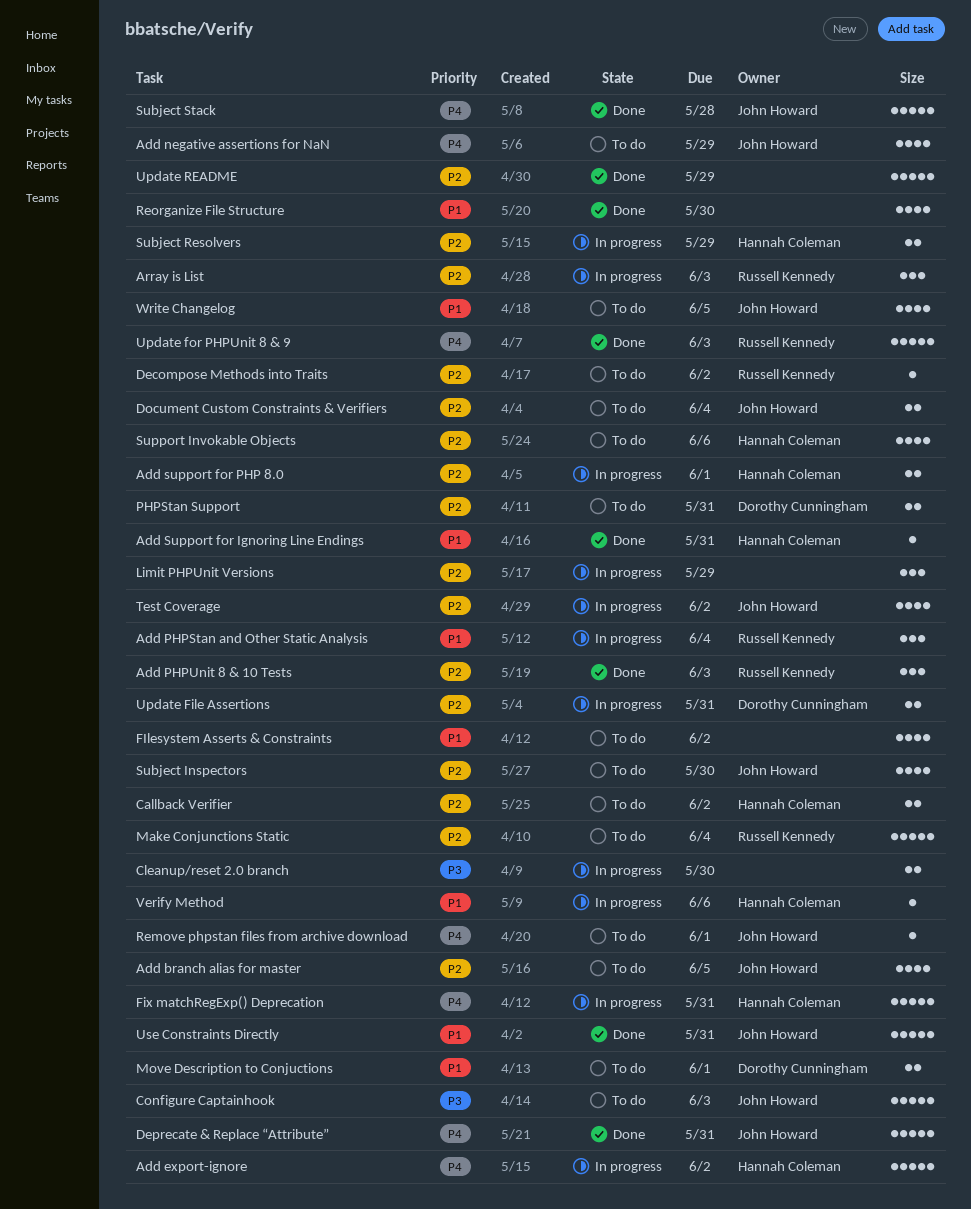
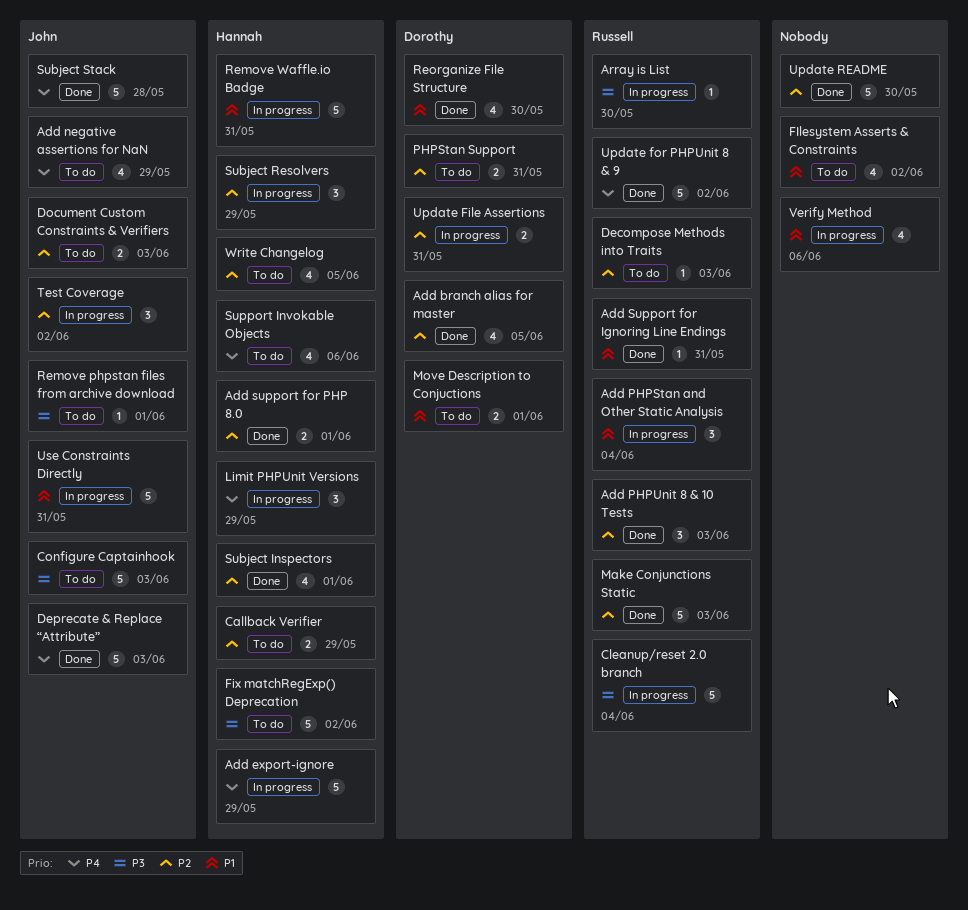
Add branch alias for master, status: To do -> Done
Add branch alias for master, owner: John Howard -> Dorothy Cunningham
Add export-ignore, due: Jun 2 -> May 29
Add Support for Ignoring Line Endings, owner: Hannah Coleman -> Russell Kennedy
Add support for PHP 8.0, status: In progress -> Done
Array is List, priority: P2 -> P3
Array is List, estimate: 3 -> 1
Array is List, due: Jun 3 -> May 30
Callback Verifier, due: Jun 2 -> May 29
Cleanup/reset 2.0 branch, owner: none -> Russell Kennedy
Cleanup/reset 2.0 branch, estimate: 2 -> 5
Cleanup/reset 2.0 branch, due: May 30 -> Jun 4
Decompose Methods into Traits, due: Jun 2 -> Jun 3
Deprecate & Replace “Attribute”, due: May 31 -> Jun 3
Document Custom Constraints & Verifiers, due: Jun 4 -> Jun 3
Fix matchRegExp() Deprecation, status: In progress -> To do
Fix matchRegExp() Deprecation, priority: P4 -> P3
Fix matchRegExp() Deprecation, due: May 31 -> Jun 2
Limit PHPUnit Versions, owner: none -> Hannah Coleman
Limit PHPUnit Versions, priority: P2 -> P4
Make Conjunctions Static, status: To do -> Done
Make Conjunctions Static, due: Jun 4 -> Jun 3
Remove phpstan files from archive download, priority: P4 -> P3
Remove Waffle.io Badge: none -> present
Reorganize File Structure, owner: none -> Dorothy Cunningham
Subject Inspectors, status: To do -> Done
Subject Inspectors, owner: John Howard -> Hannah Coleman
Subject Inspectors, due: May 30 -> Jun 1
Subject Resolvers, estimate: 2 -> 3
Support Invokable Objects, priority: P2 -> P4
Test Coverage, estimate: 4 -> 3
Update for PHPUnit 8 & 9, due: Jun 3 -> Jun 2
Update README, due: May 29 -> May 30
Use Constraints Directly, status: Done -> In progress
Verify Method, owner: Hannah Coleman -> none
Verify Method, estimate: 1 -> 4
Write Changelog, owner: John Howard -> Hannah Coleman
Write Changelog, priority: P1 -> P2

